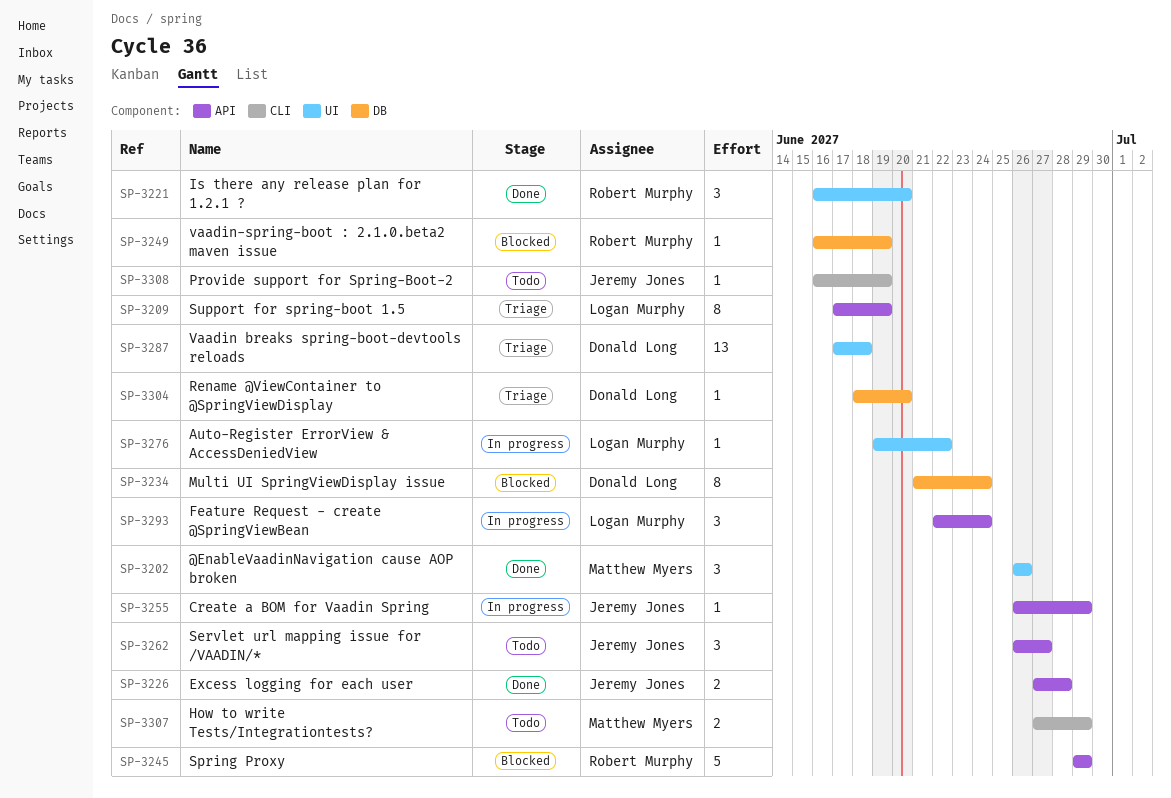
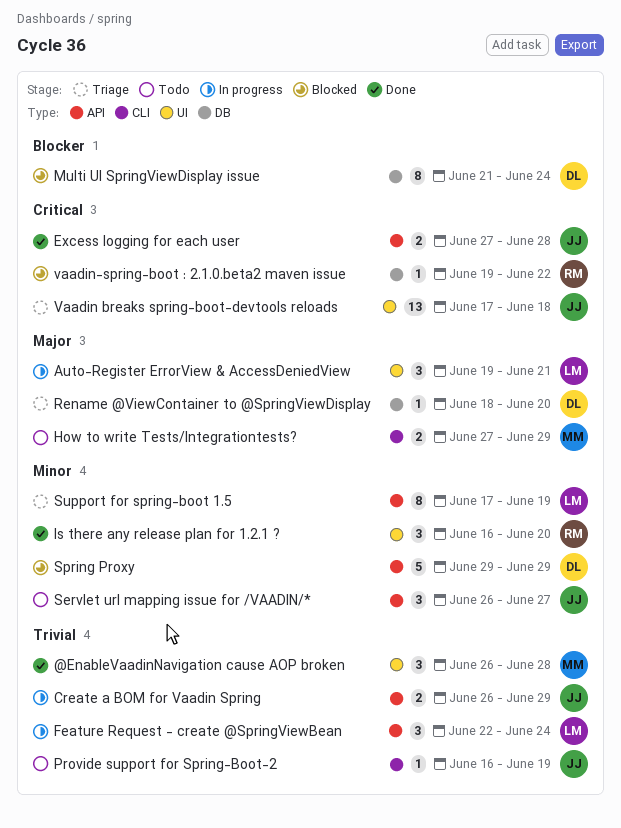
@EnableVaadinNavigation cause AOP broken, due: Jun 26 -> Jun 28
Auto-Register ErrorView & AccessDeniedView, estimate: 1 -> 3
Auto-Register ErrorView & AccessDeniedView, due: Jun 22 -> Jun 21
Create a BOM for Vaadin Spring, estimate: 1 -> 2
Spring Proxy, owner: Robert Murphy -> Donald Long
Vaadin breaks spring-boot-devtools reloads, owner: Donald Long -> Jeremy Jones
vaadin-spring-boot : 2.1.0.beta2 maven issue, start: Jun 16 -> Jun 19
vaadin-spring-boot : 2.1.0.beta2 maven issue, due: Jun 19 -> Jun 22

